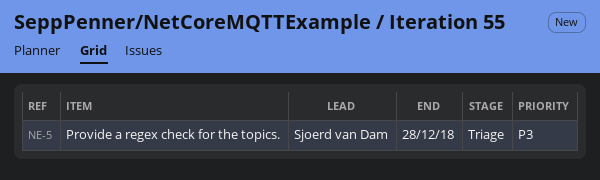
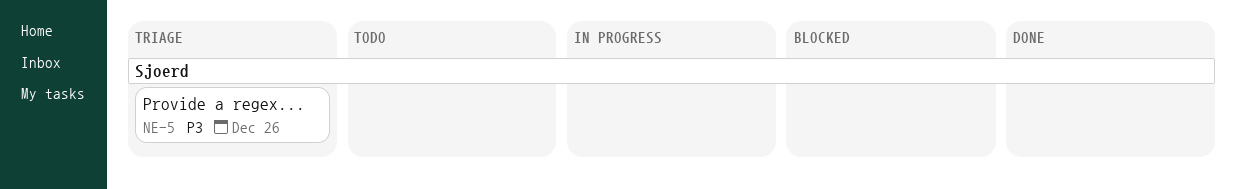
NE-5, due: Dec 28 -> Dec 26

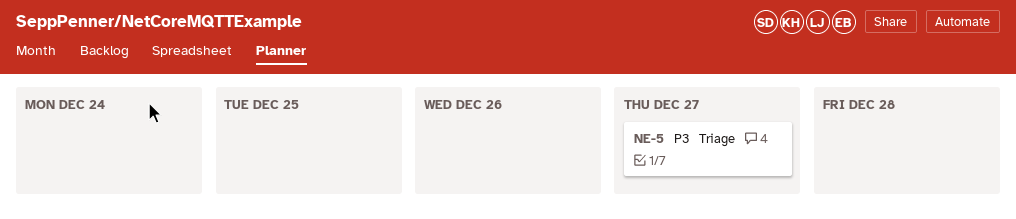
NE-5, due: Dec 26 -> Dec 27

